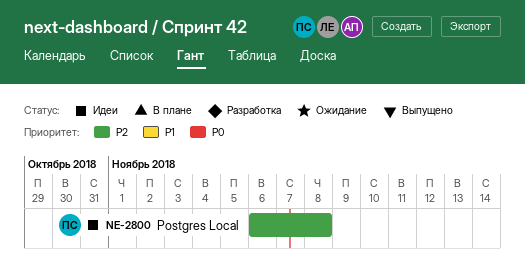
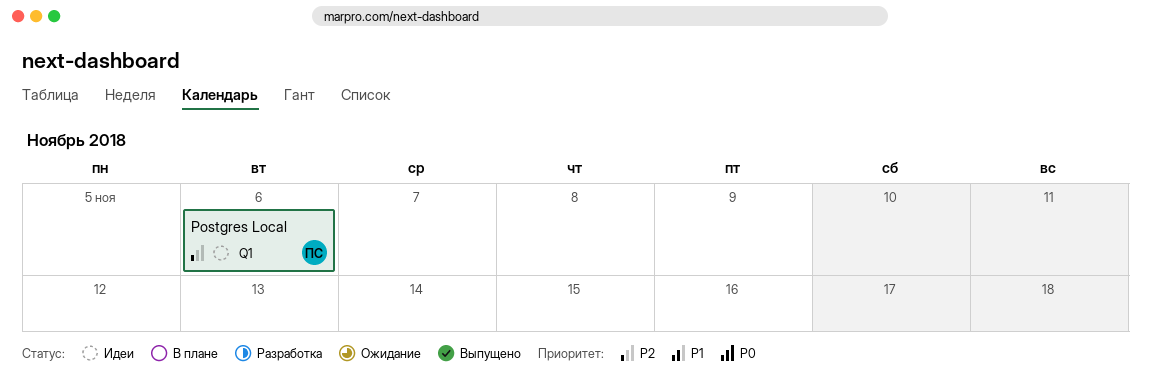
Postgres Local, due: Nov 8 -> Nov 6

